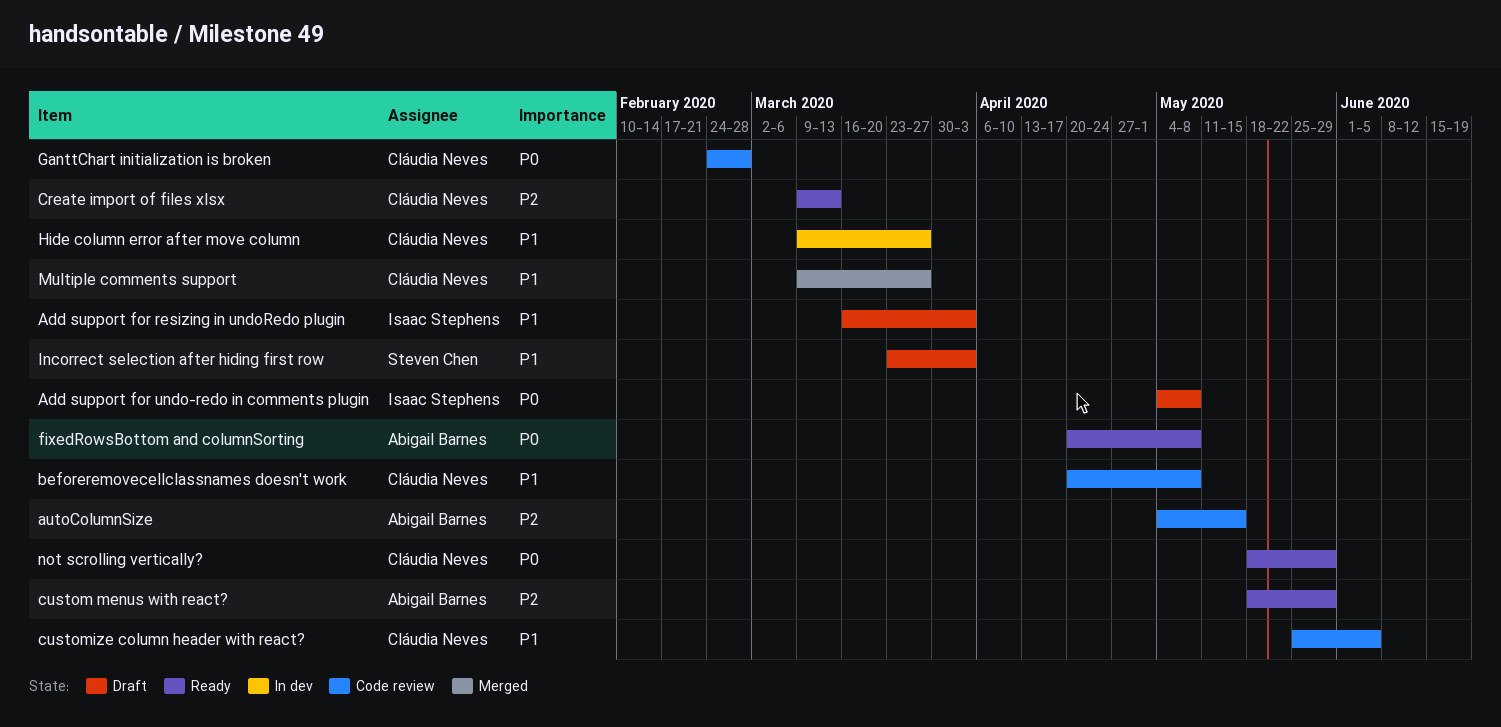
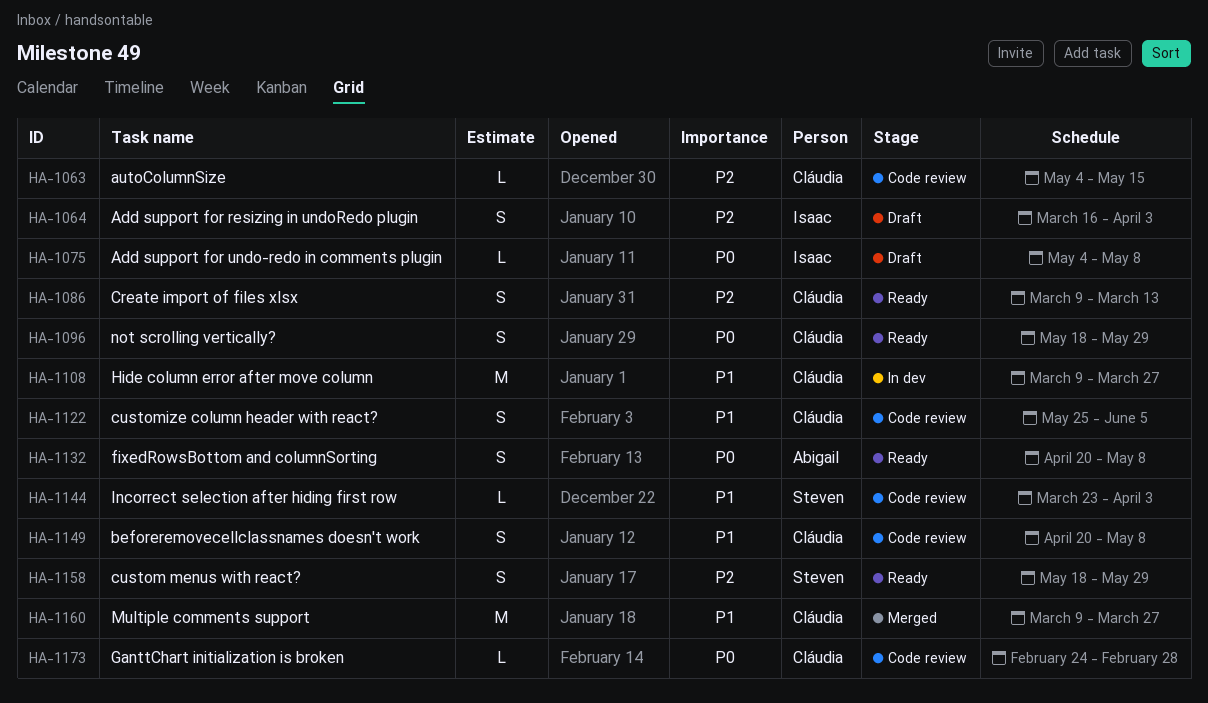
Add support for resizing in undoRedo plugin, priority: P1 -> P2
autoColumnSize, owner: Abigail Barnes -> Cláudia Neves
custom menus with react?, owner: Abigail Barnes -> Steven Chen
Incorrect selection after hiding first row, status: Draft -> Code review

